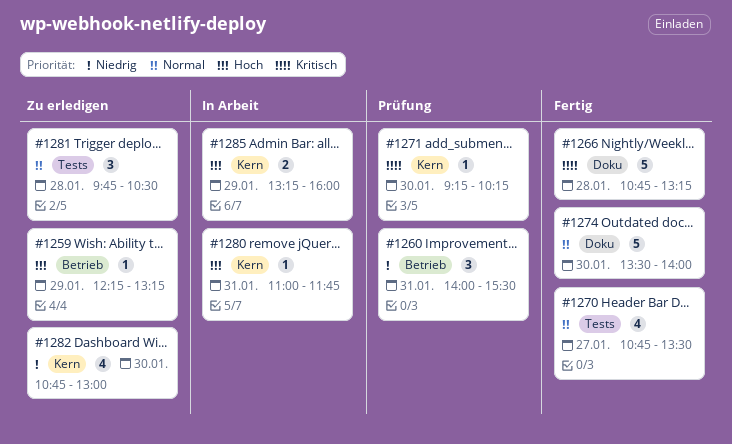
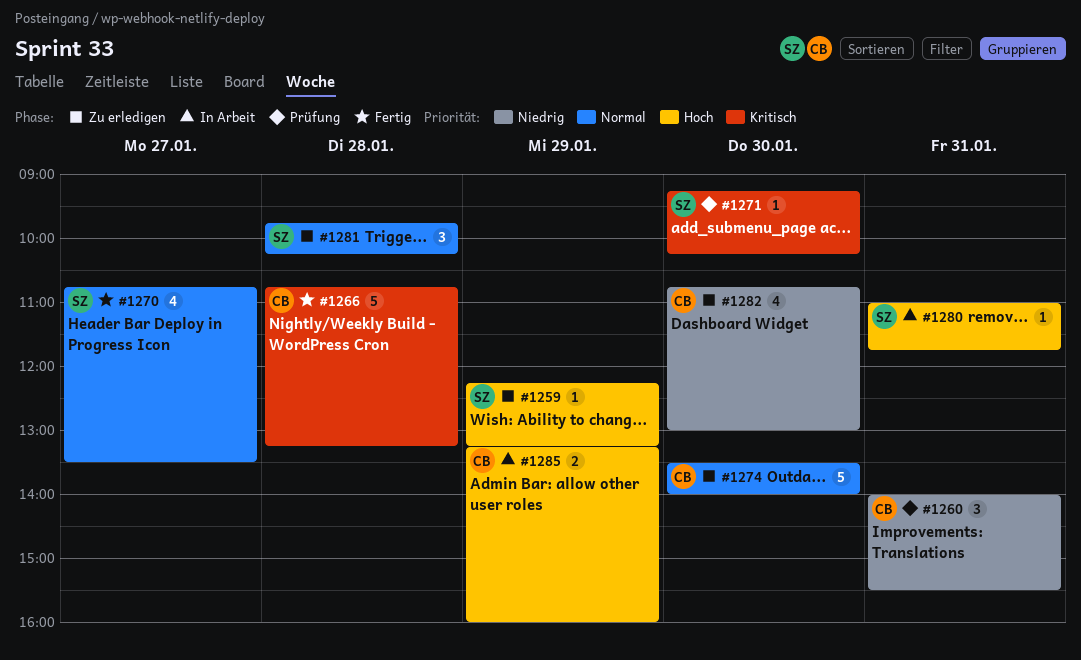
#1274, status: Fertig -> Zu erledigen
#1281, ends: 10:30 -> 10:15

